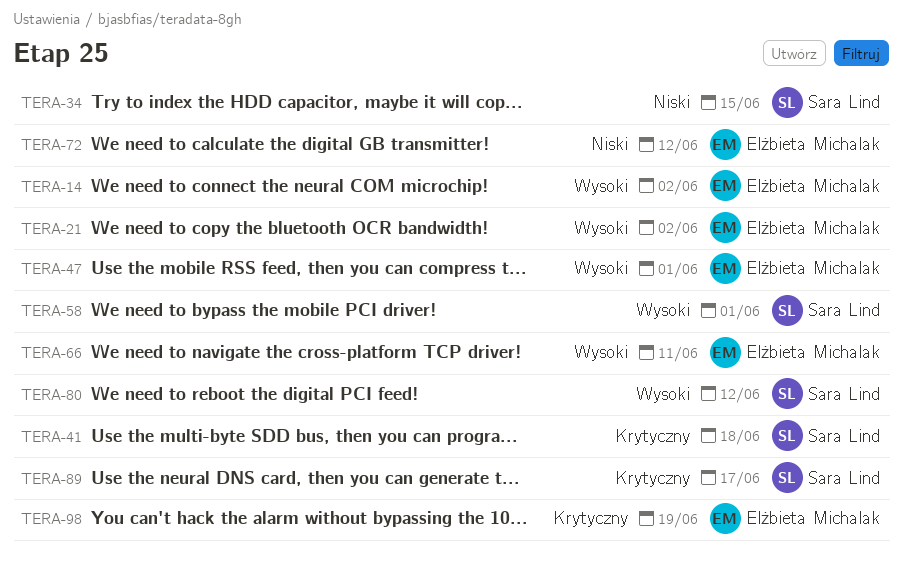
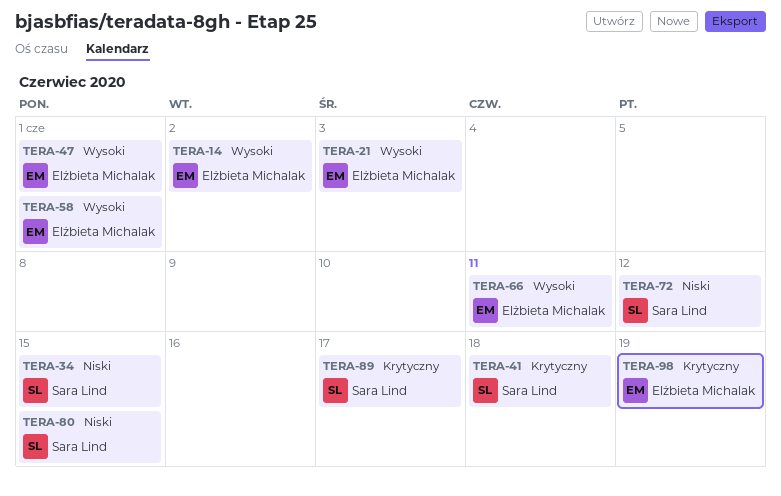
TERA-21, due: Jun 2 -> Jun 3
TERA-58, owner: Sara Lind -> Elżbieta Michalak
TERA-72, owner: Elżbieta Michalak -> Sara Lind
TERA-80, priority: Wysoki -> Niski
TERA-80, due: Jun 12 -> Jun 15

